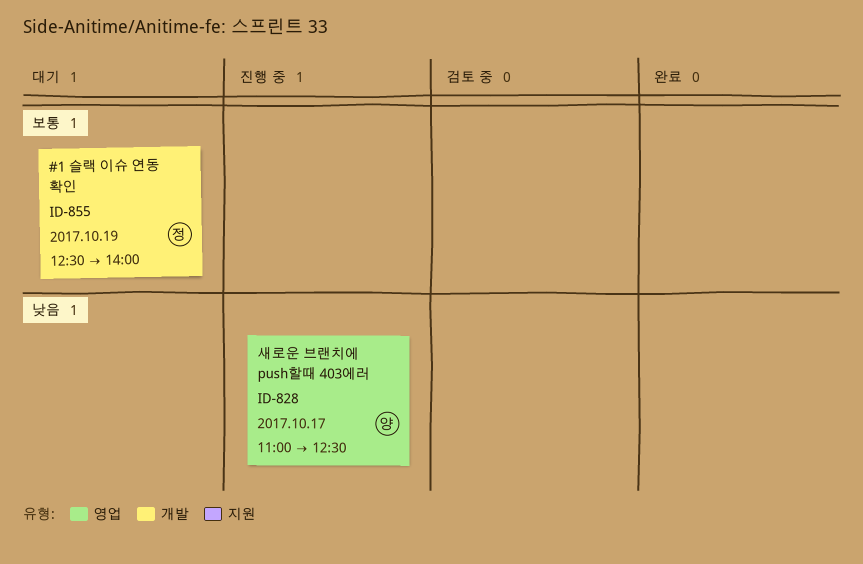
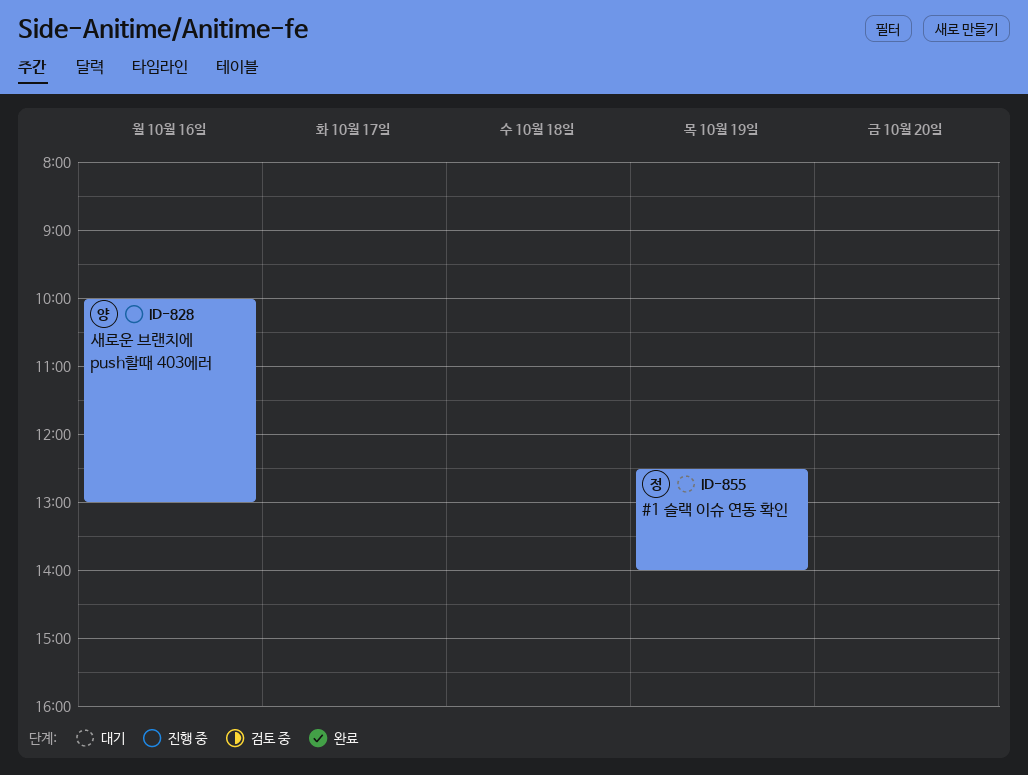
ID-828, day: Oct 17 -> Oct 16
ID-828, begins: 11:00 -> 10:00
ID-828, ends: 12:30 -> 13:00

